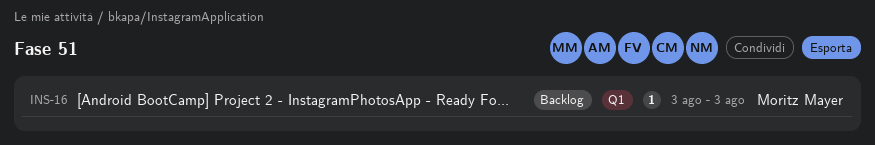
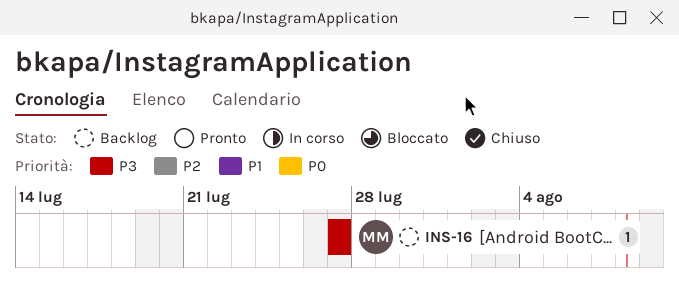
INS-16, start: Aug 3 -> Jul 27
INS-16, due: Aug 3 -> Jul 27

